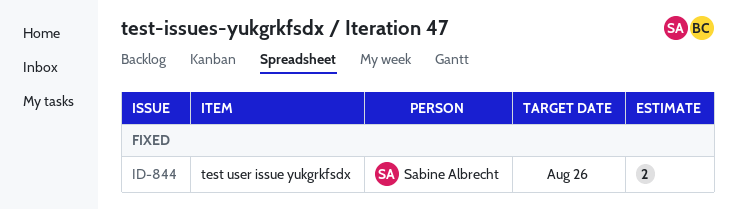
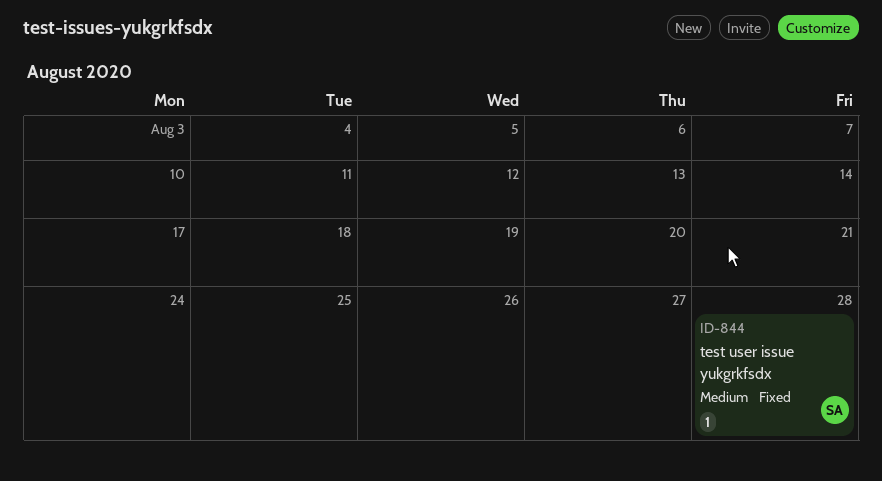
ID-844, estimate: 2 -> 1
ID-844, due: Aug 26 -> Aug 28

